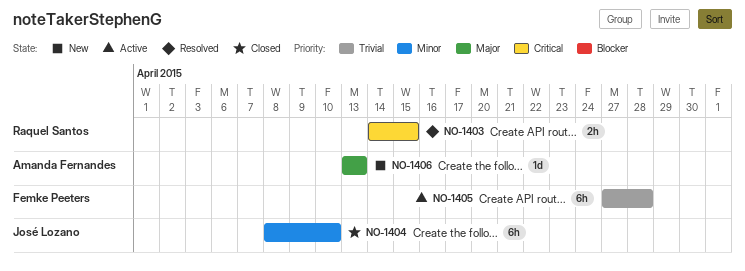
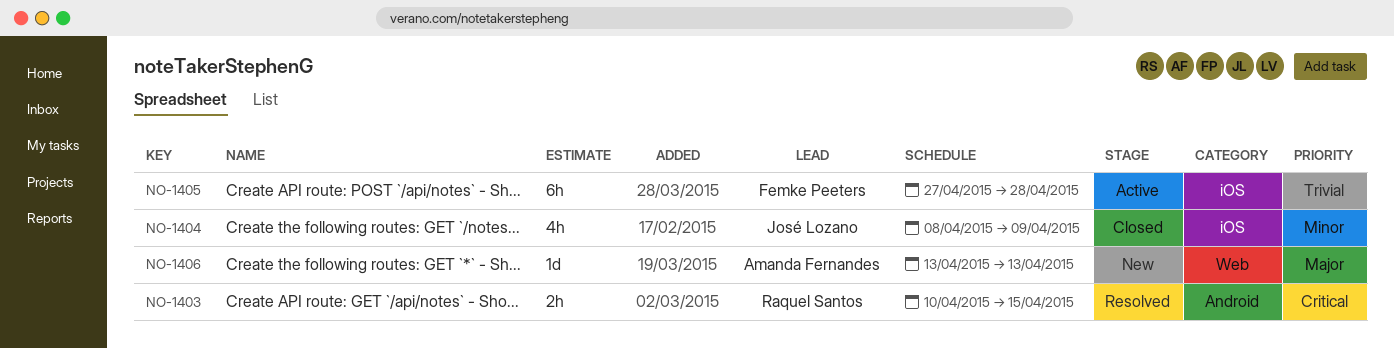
NO-1403, start: Apr 14 -> Apr 10
NO-1404, estimate: 6h -> 4h
NO-1404, due: Apr 10 -> Apr 9

